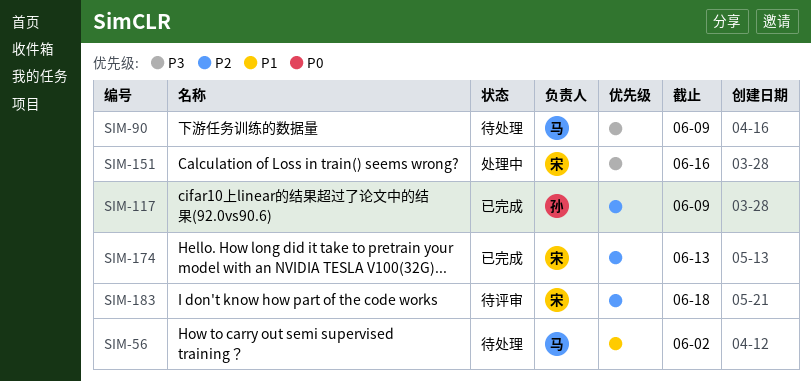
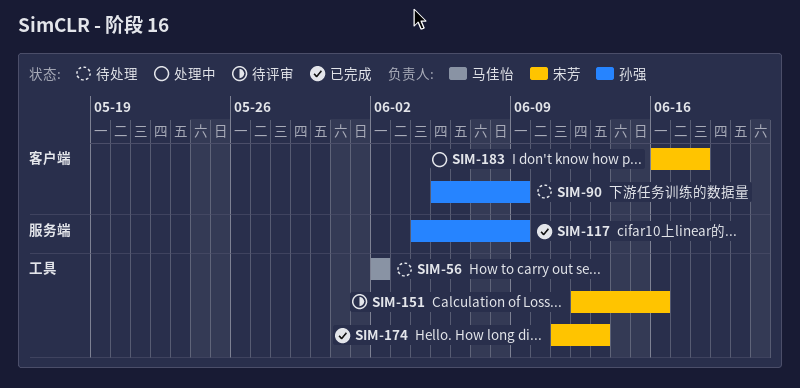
SIM-90, owner: 马佳怡 -> 孙强
SIM-151, status: 处理中 -> 待评审
SIM-183, status: 待评审 -> 处理中

